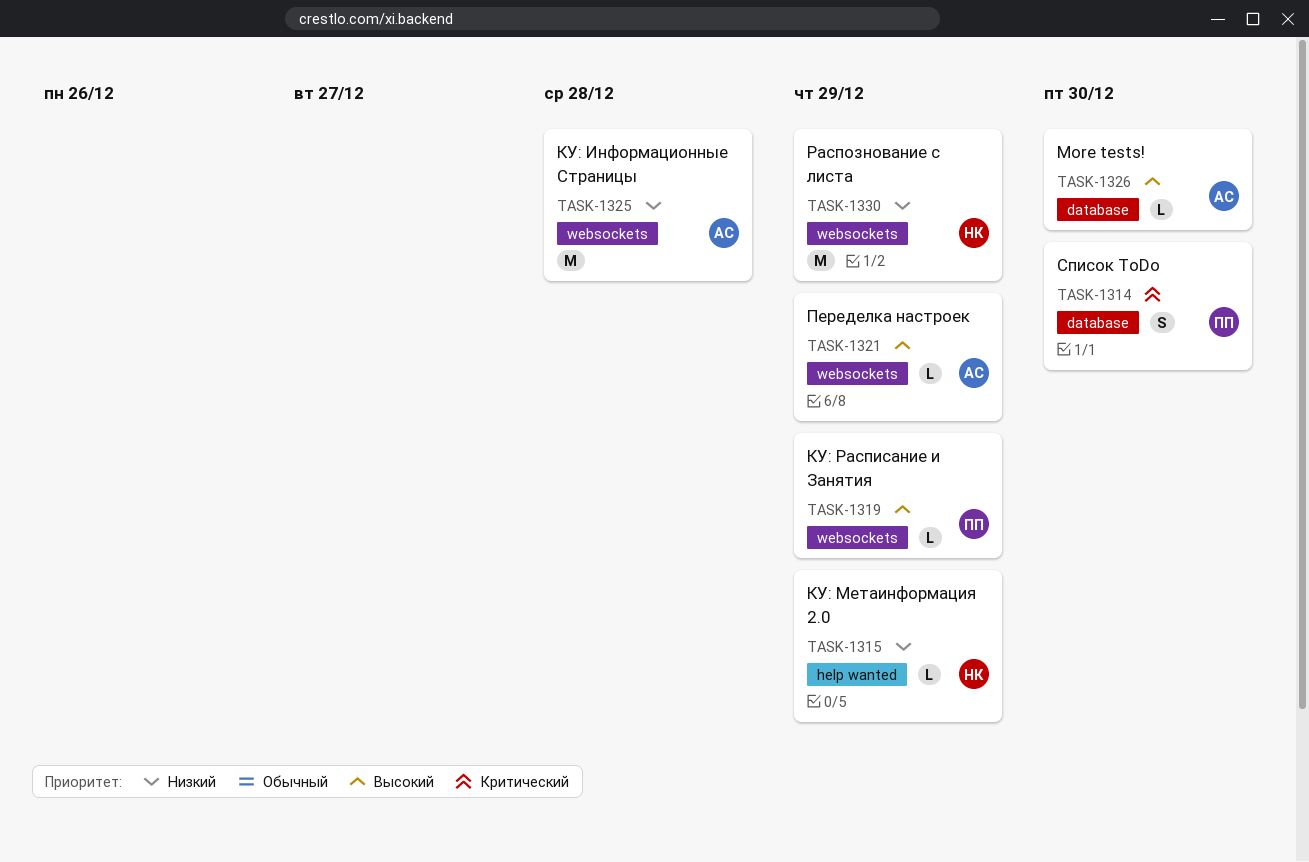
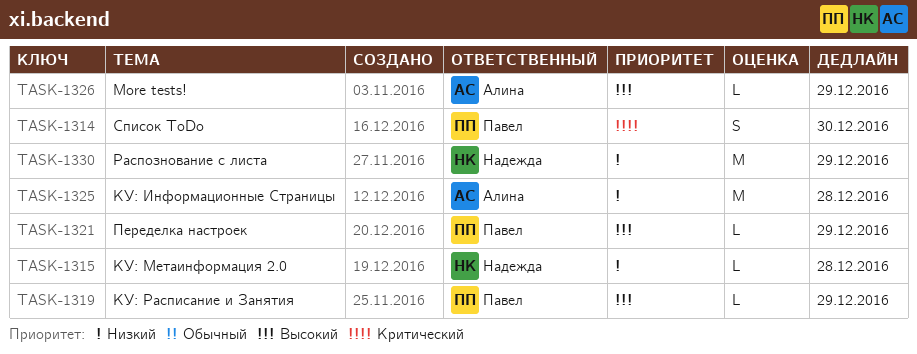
TASK-1315, due: Dec 29 -> Dec 28
TASK-1321, owner: Алина -> Павел
TASK-1326, due: Dec 30 -> Dec 29

